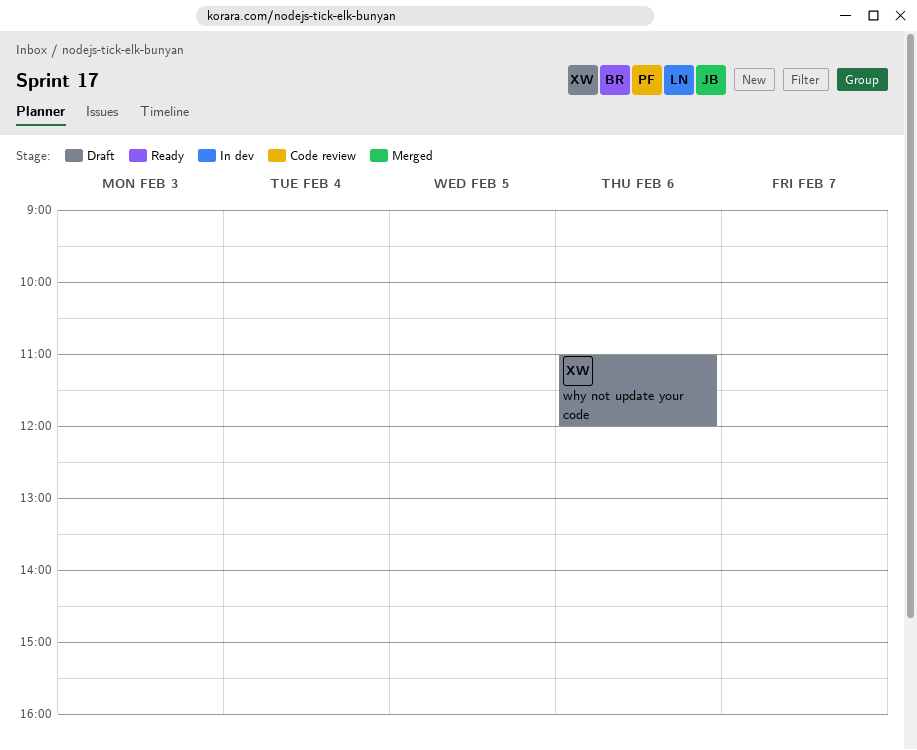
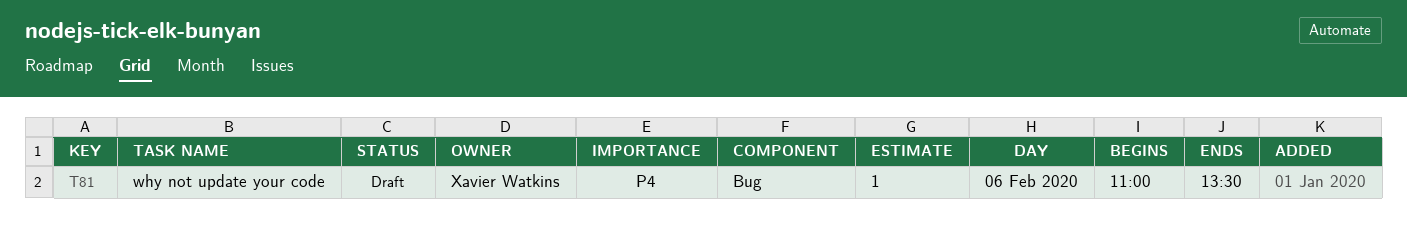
why not update your code, ends: 12:00 -> 13:30

